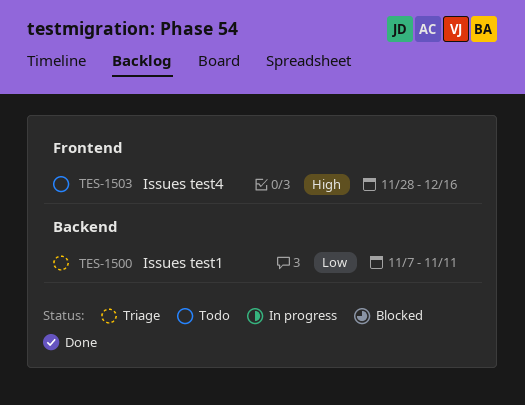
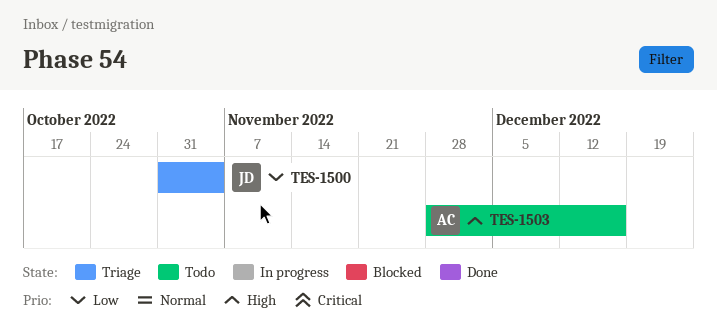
TES-1500, start: Nov 7 -> Oct 31
TES-1500, due: Nov 11 -> Nov 4

